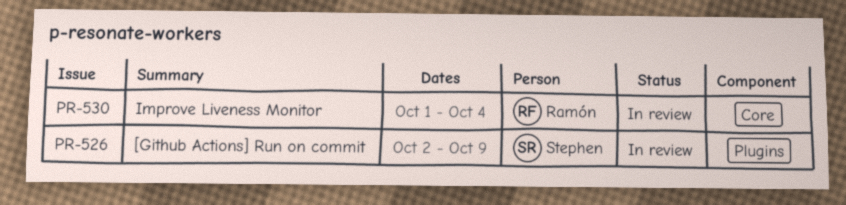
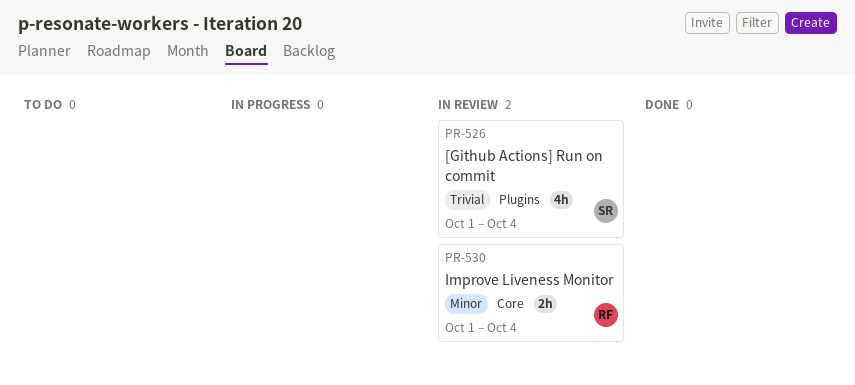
PR-526, start: Oct 2 -> Oct 1
PR-526, due: Oct 9 -> Oct 4

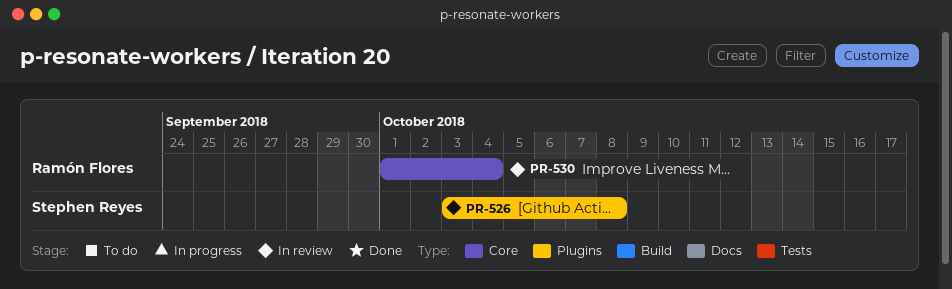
PR-526, start: Oct 1 -> Oct 3
PR-526, due: Oct 4 -> Oct 8

